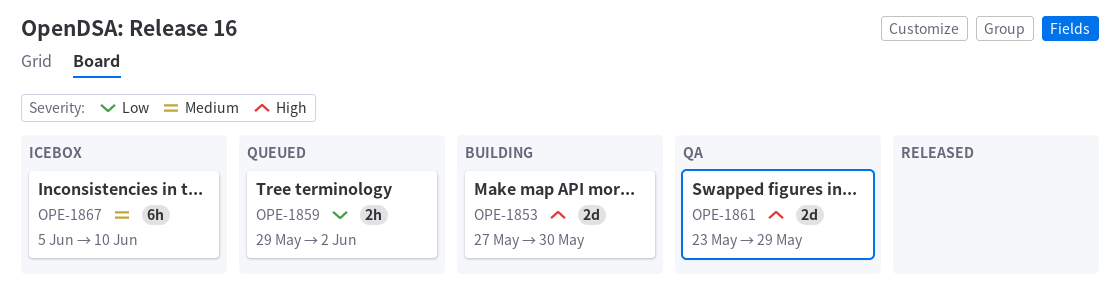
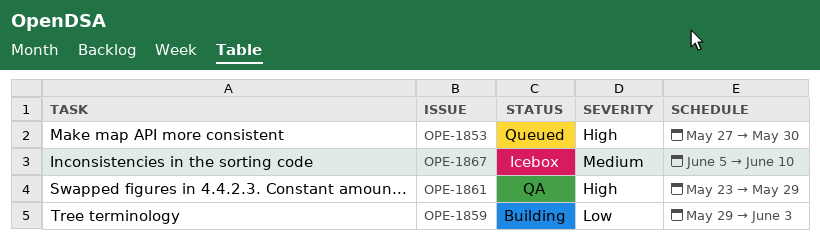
OPE-1853, status: Building -> Queued
OPE-1859, status: Queued -> Building
OPE-1859, due: Jun 2 -> Jun 3

